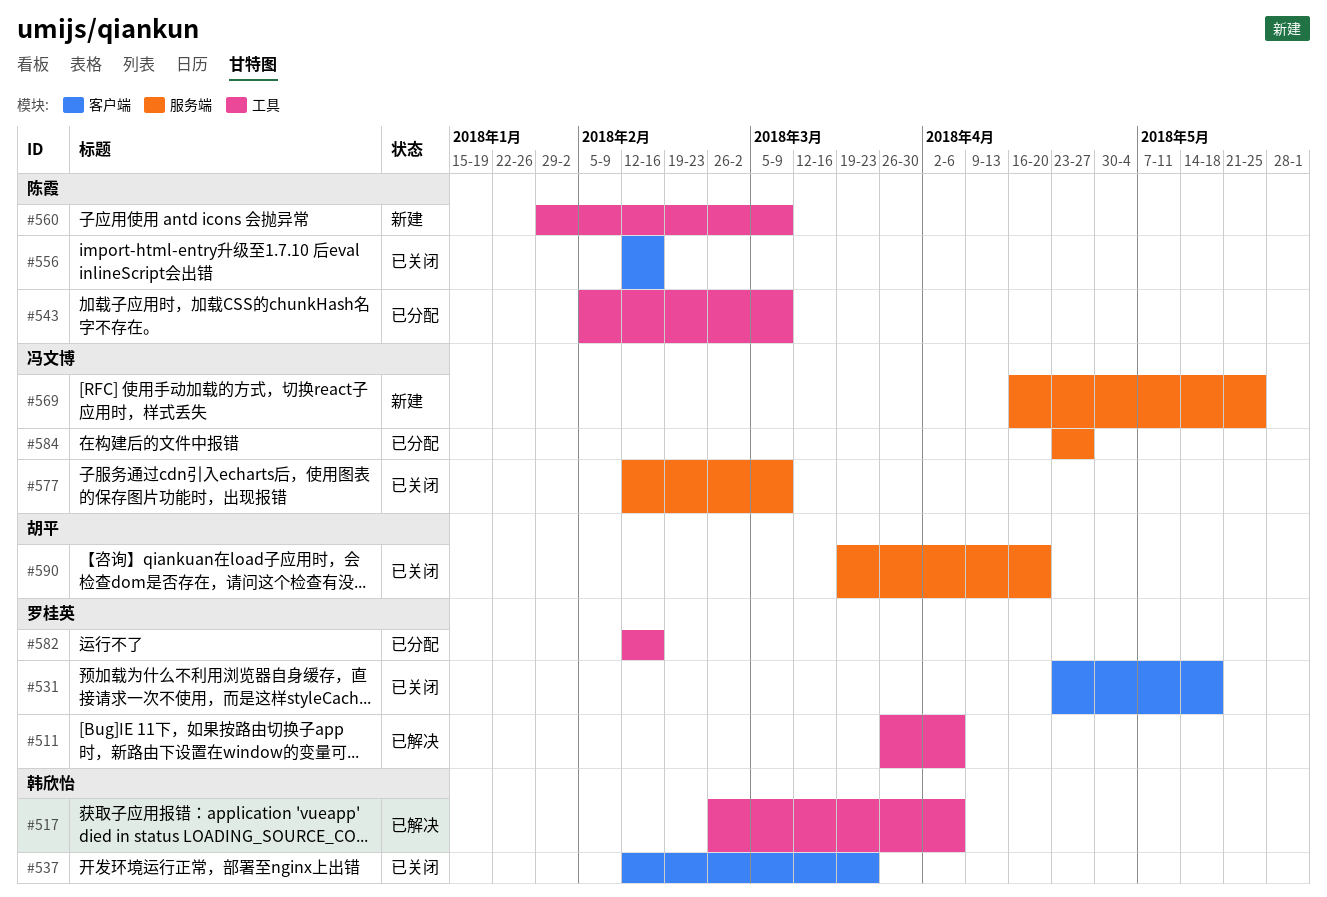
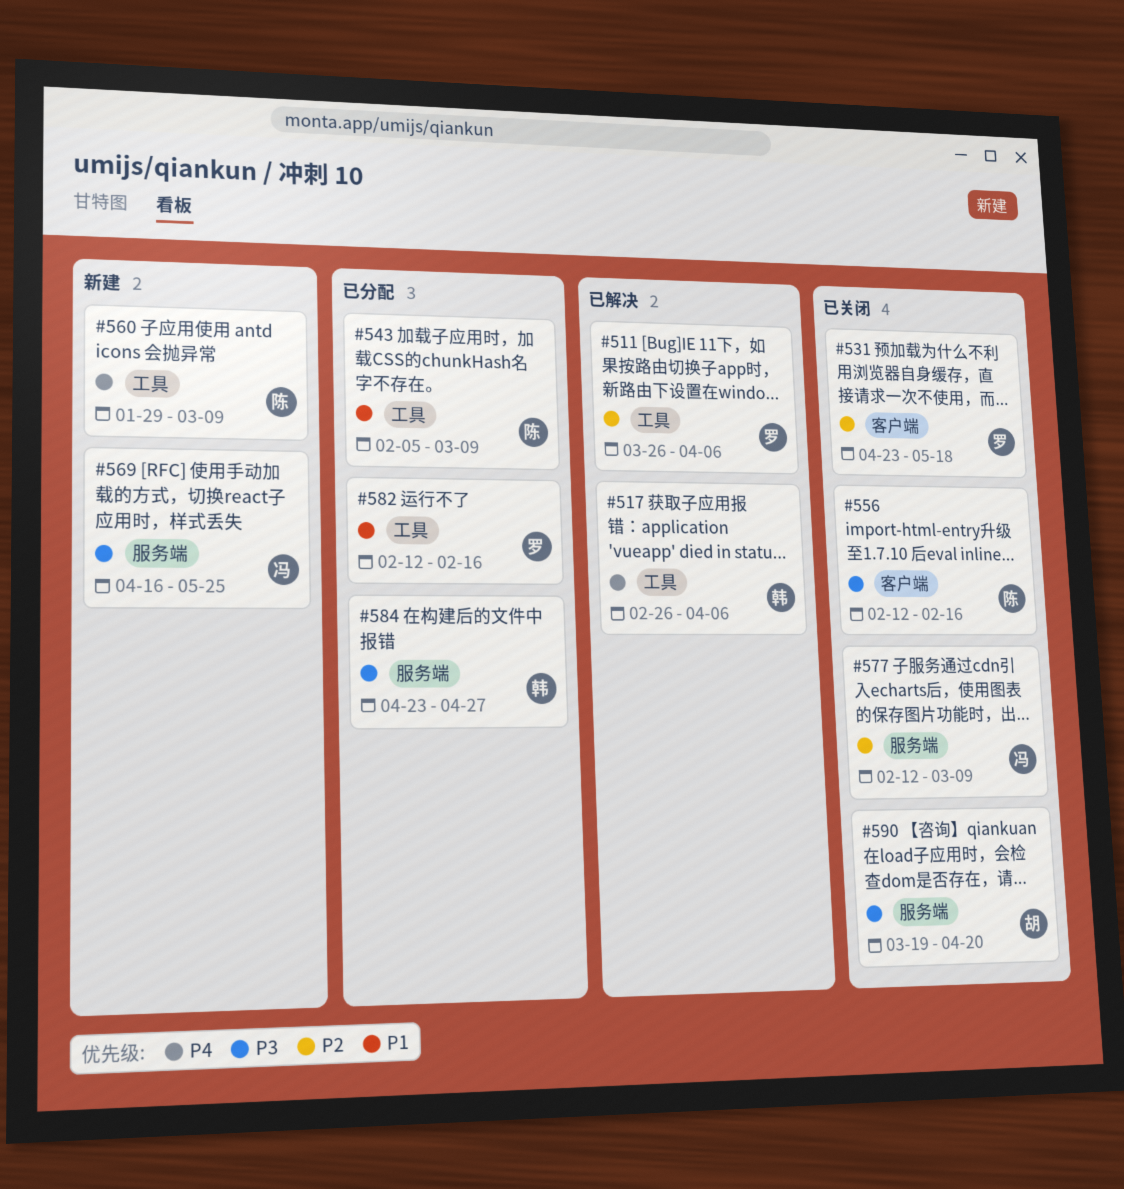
#537: present -> none
#584, owner: 冯文博 -> 韩欣怡

